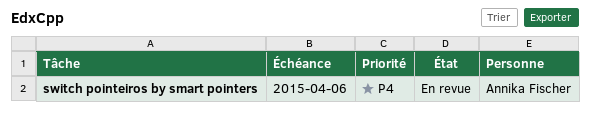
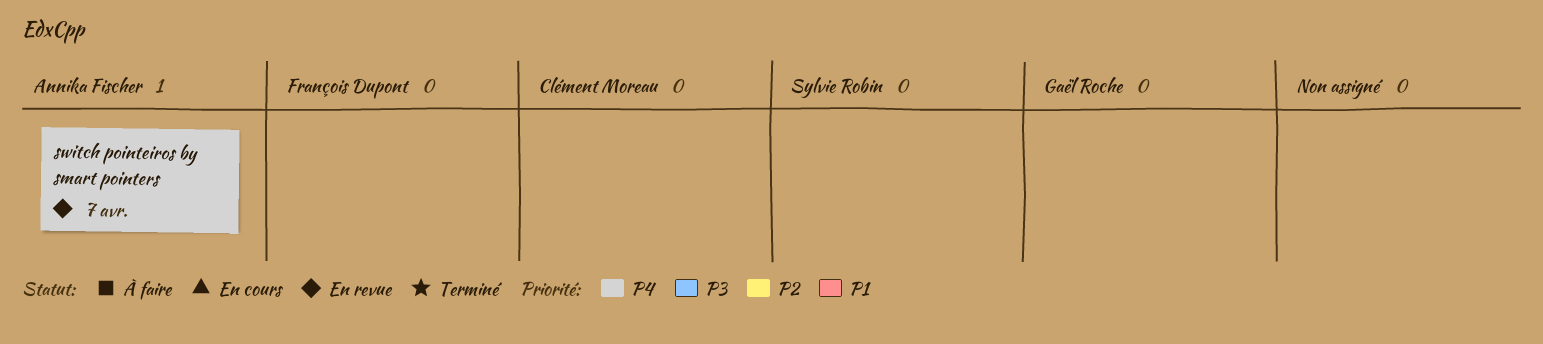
switch pointeiros by smart pointers, due: Apr 6 -> Apr 7

